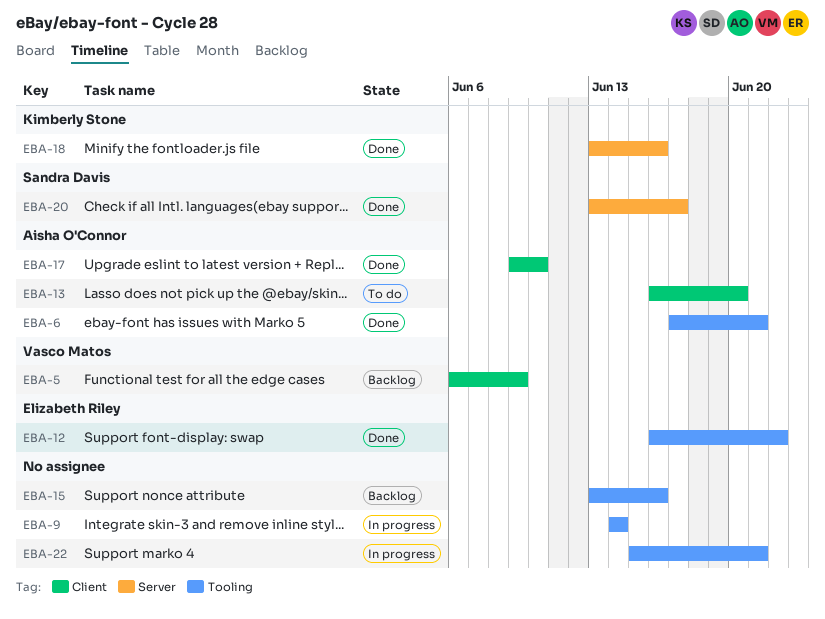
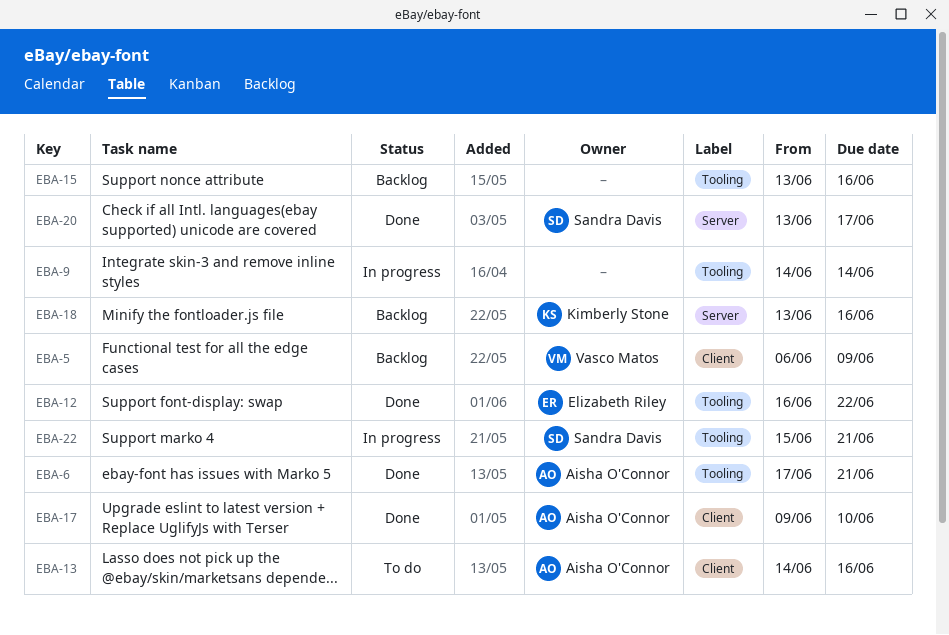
EBA-13, start: Jun 16 -> Jun 14
EBA-13, due: Jun 20 -> Jun 16
EBA-18, status: Done -> Backlog
EBA-22, owner: none -> Sandra Davis

